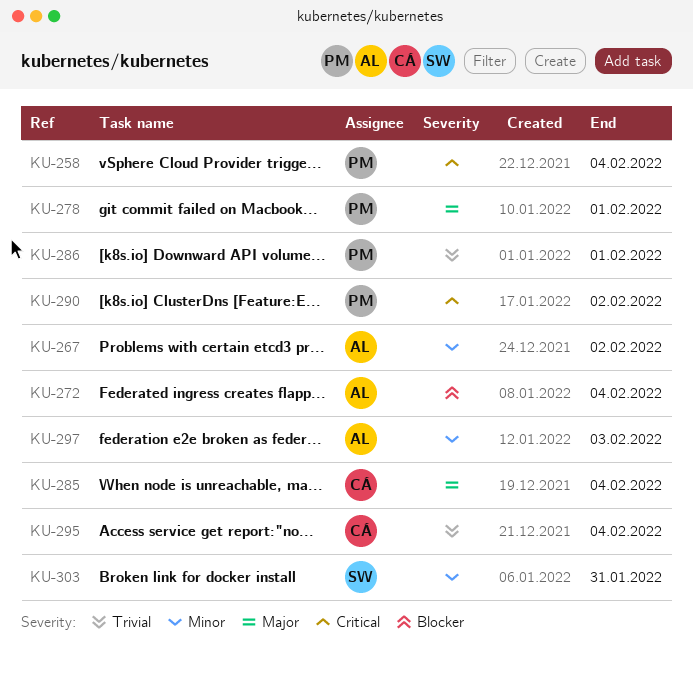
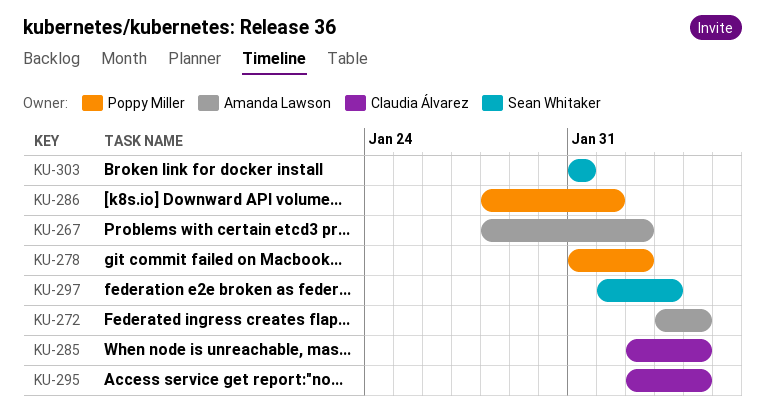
KU-258: present -> none
KU-278, due: Feb 1 -> Feb 2
KU-290: present -> none
KU-297, owner: Amanda Lawson -> Sean Whitaker

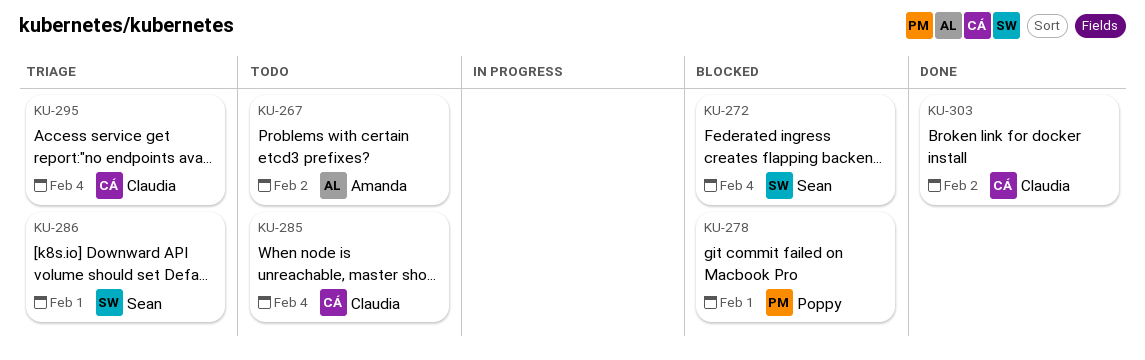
KU-272, owner: Amanda Lawson -> Sean Whitaker
KU-278, due: Feb 2 -> Feb 1
KU-286, owner: Poppy Miller -> Sean Whitaker
KU-297: present -> none
KU-303, owner: Sean Whitaker -> Claudia Álvarez
KU-303, due: Jan 31 -> Feb 2

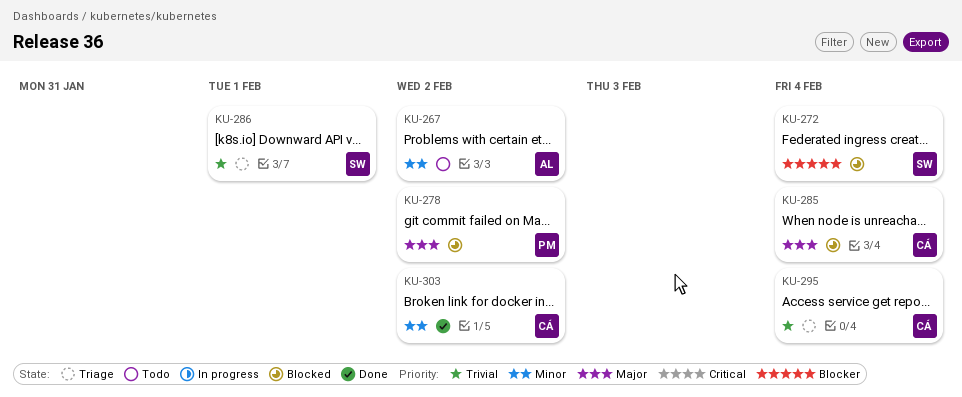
KU-278, due: Feb 1 -> Feb 2
KU-285, status: Todo -> Blocked

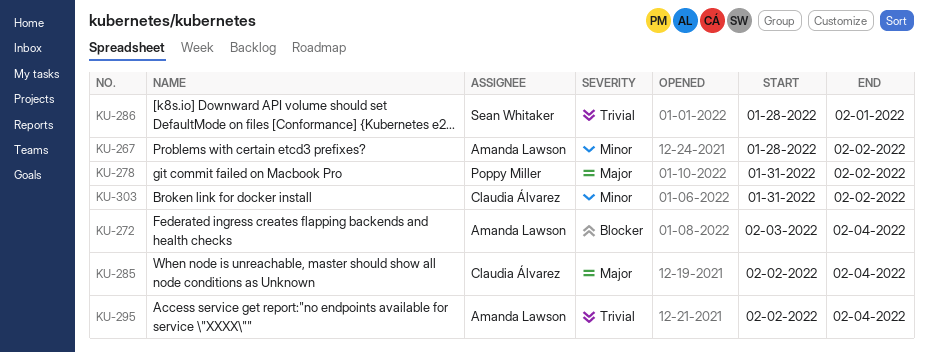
KU-272, owner: Sean Whitaker -> Amanda Lawson
KU-295, owner: Claudia Álvarez -> Amanda Lawson

